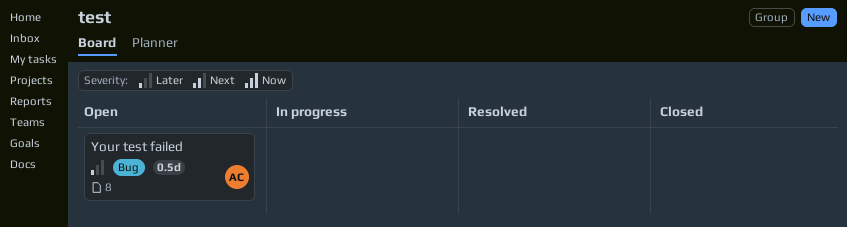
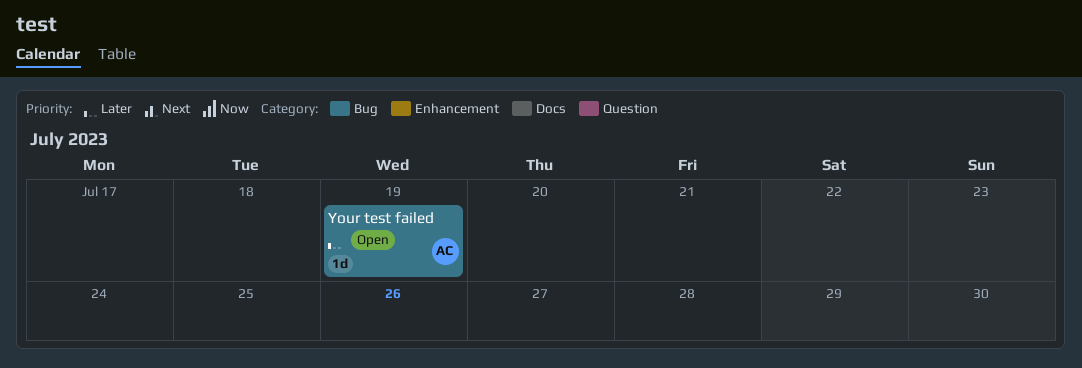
Your test failed, estimate: 0.5d -> 1d

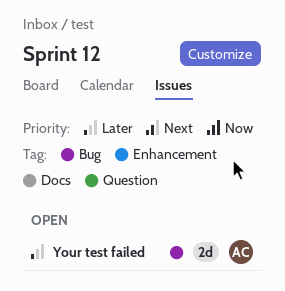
Your test failed, estimate: 1d -> 2d

